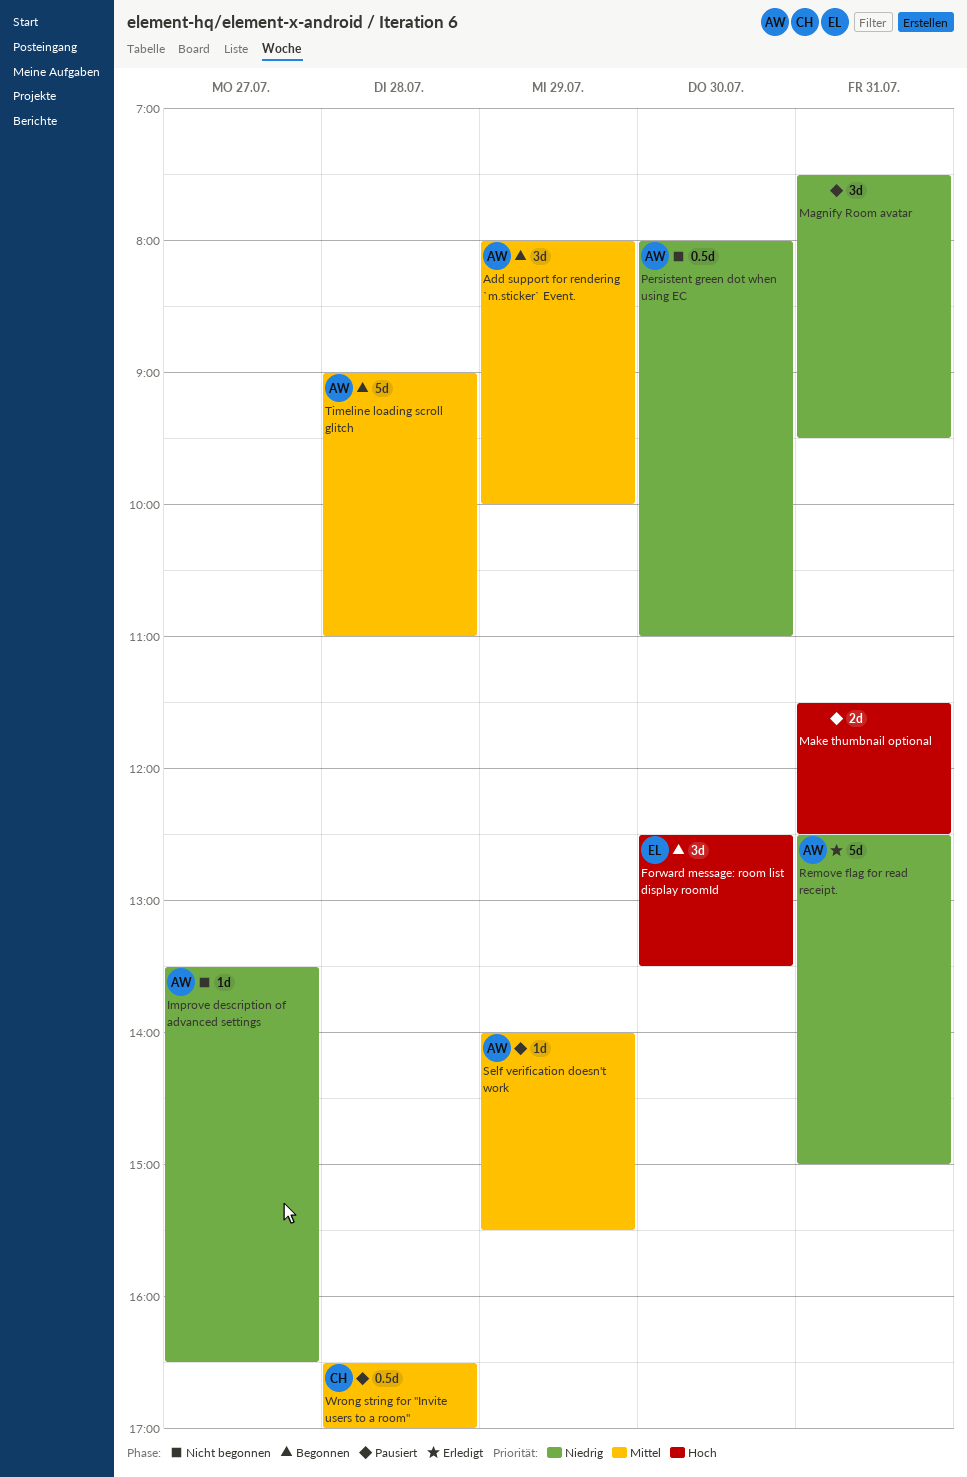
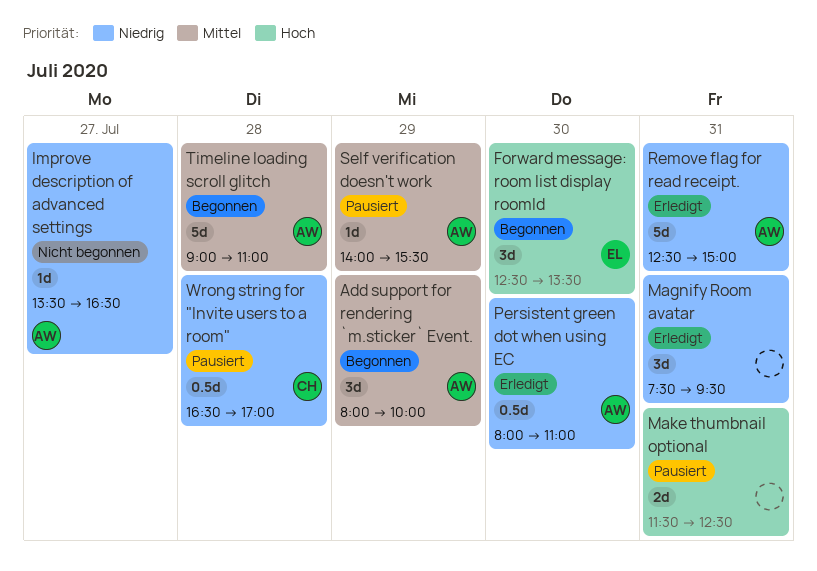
Magnify Room avatar, status: Pausiert -> Erledigt
Persistent green dot when using EC, status: Nicht begonnen -> Erledigt
Wrong string for "Invite users to a room", priority: Mittel -> Niedrig

